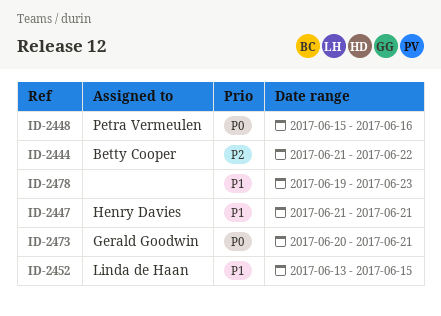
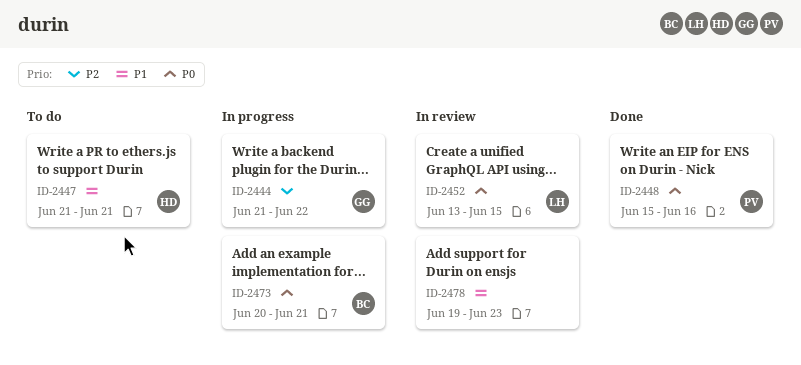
ID-2444, owner: Betty Cooper -> Gerald Goodwin
ID-2452, priority: P1 -> P0
ID-2473, owner: Gerald Goodwin -> Betty Cooper

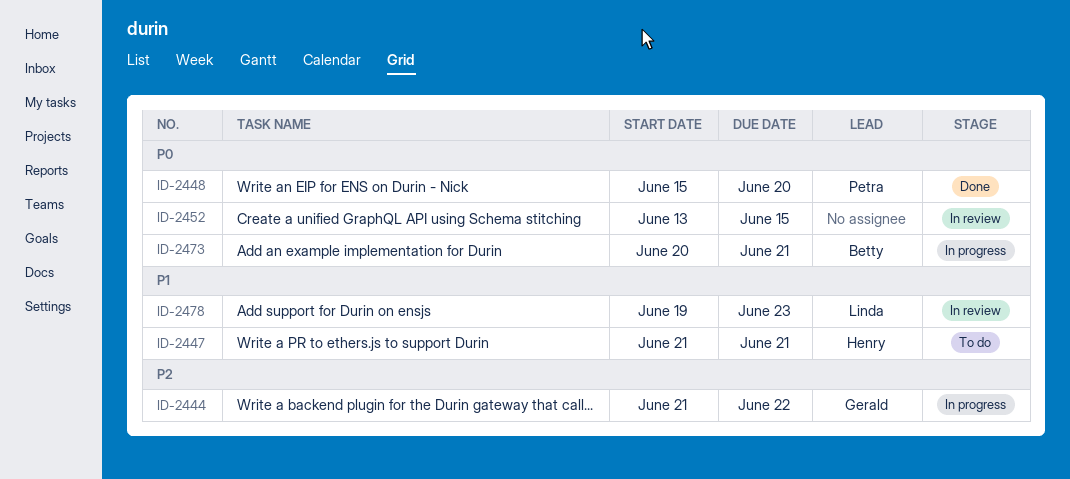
ID-2448, due: Jun 16 -> Jun 20
ID-2452, owner: Linda -> none
ID-2478, owner: none -> Linda

